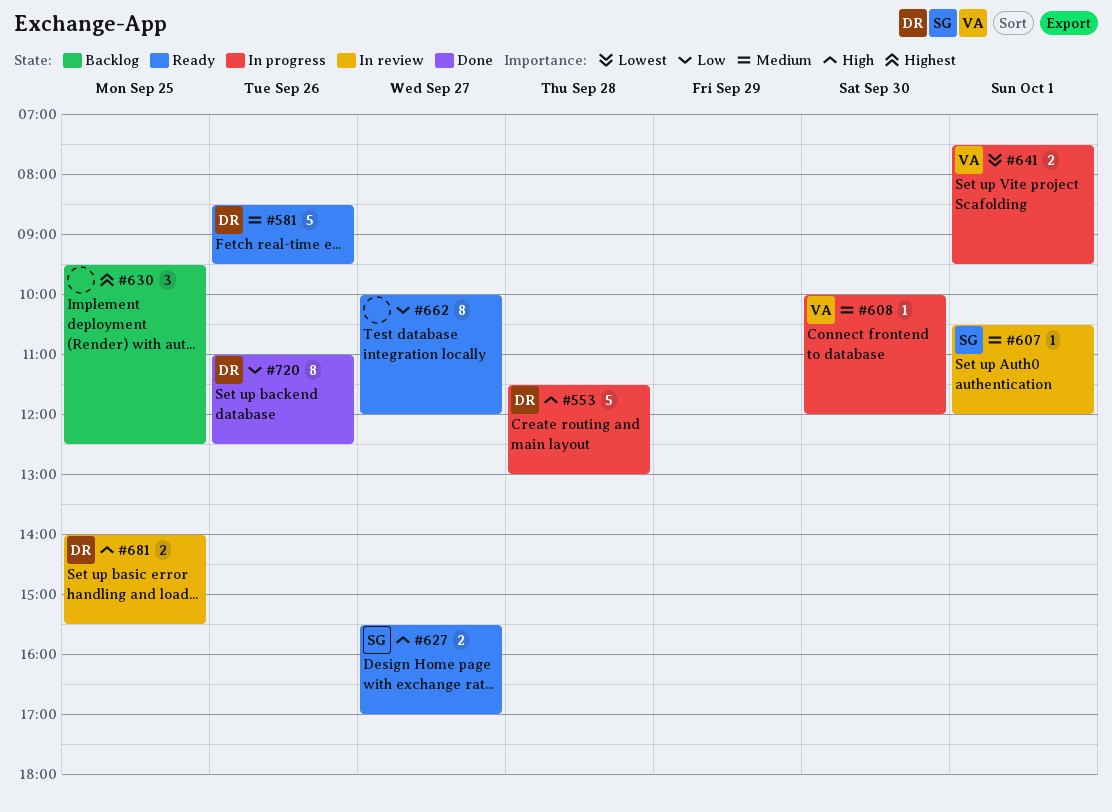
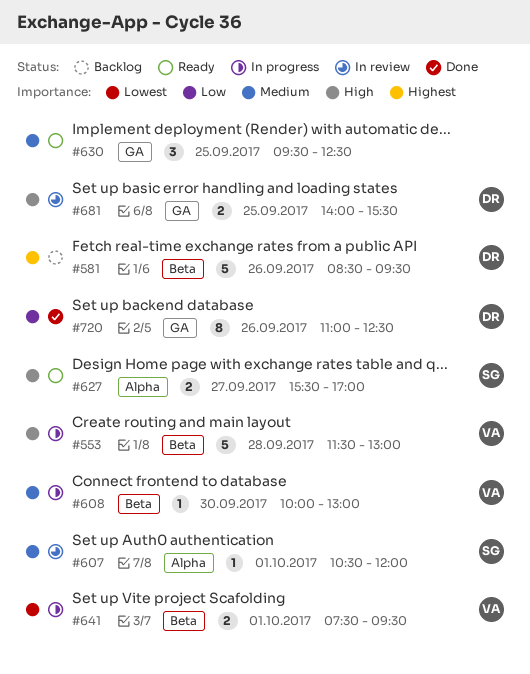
#553, owner: DR -> VA
#581, status: Ready -> Backlog
#581, priority: Medium -> Highest
#608, ends: 12:00 -> 13:00
#630, status: Backlog -> Ready
#630, priority: Highest -> Medium
#662: present -> none

